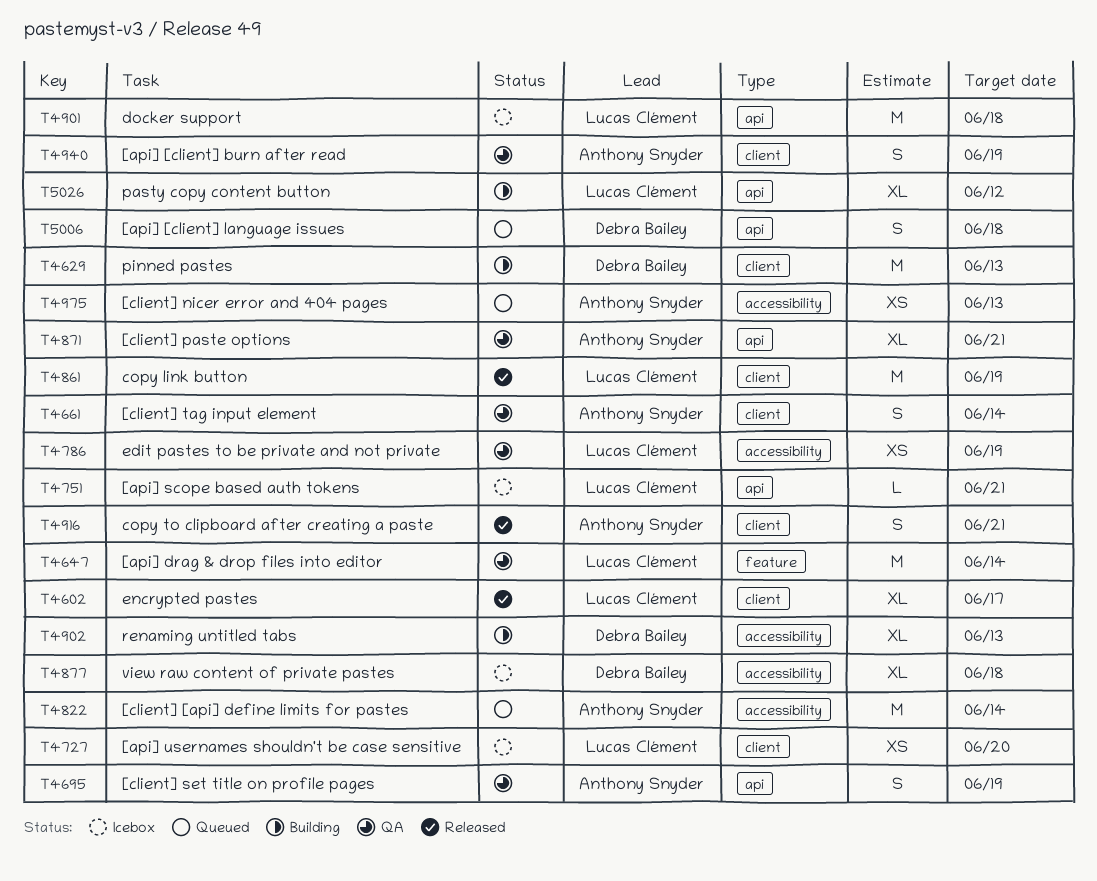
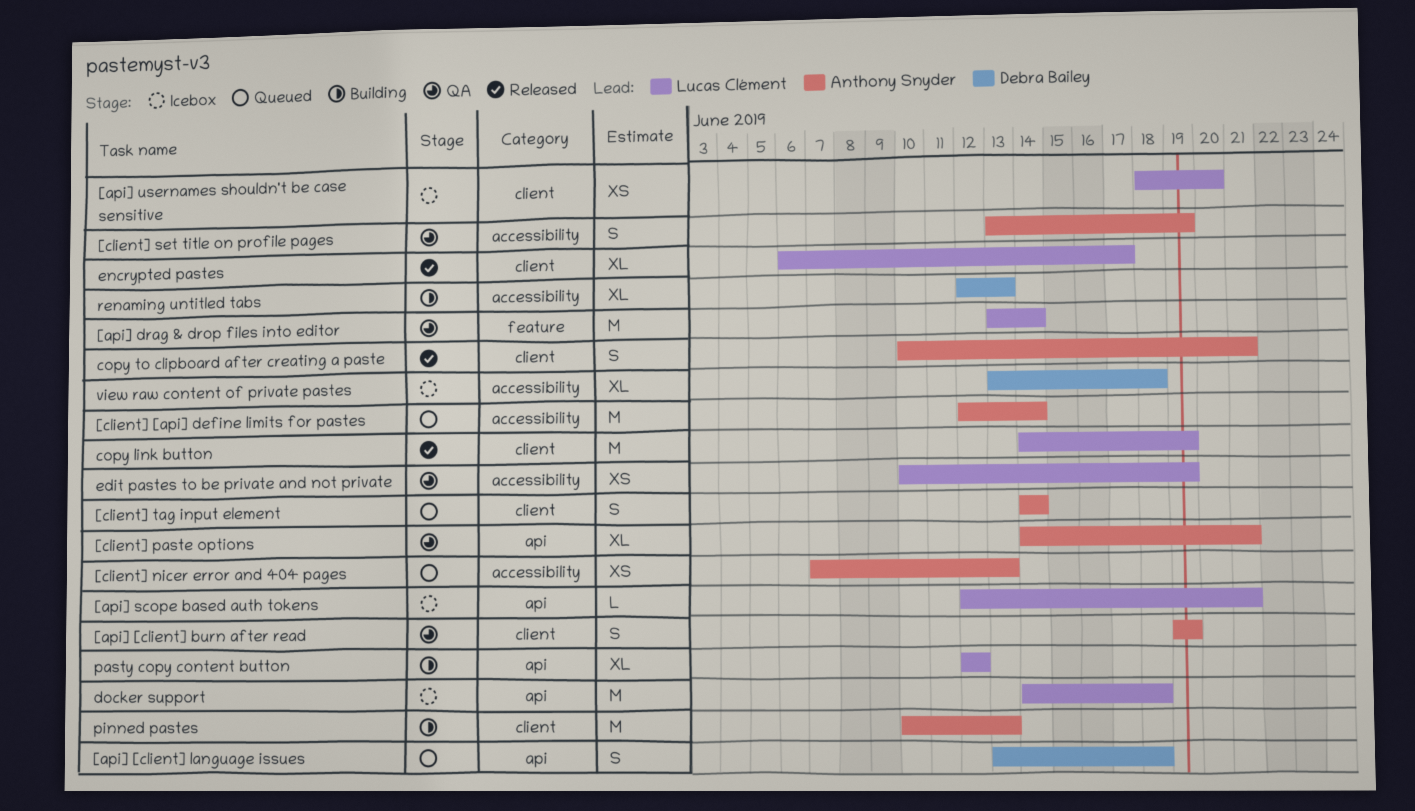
[client] set title on profile pages, label: api -> accessibility
[client] tag input element, status: QA -> Queued
pinned pastes, owner: Debra Bailey -> Anthony Snyder

